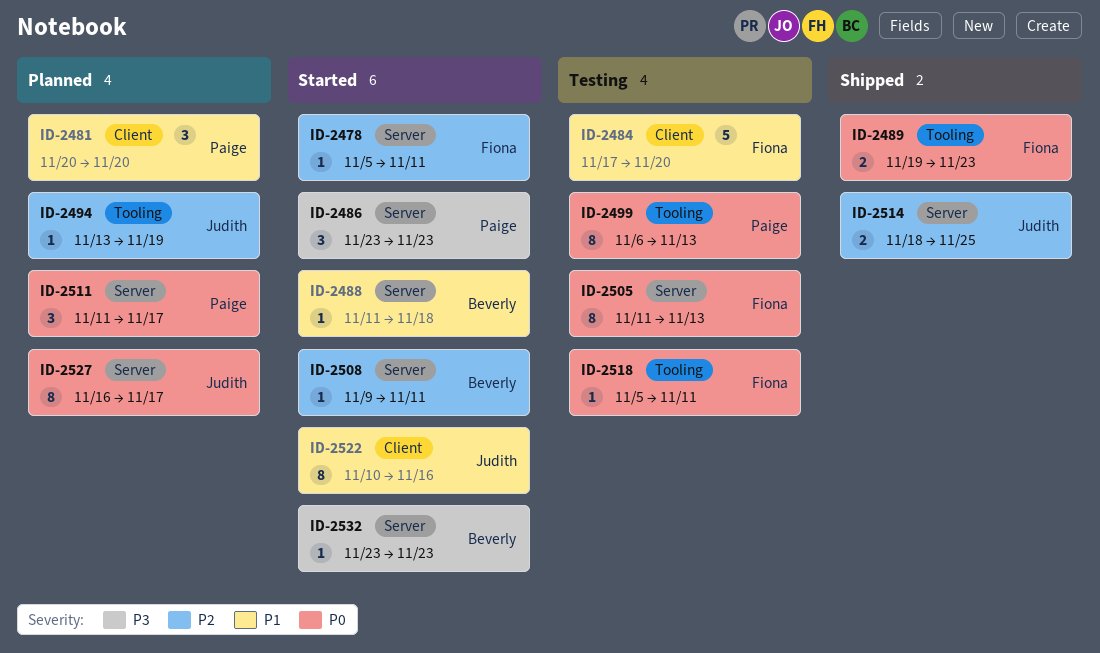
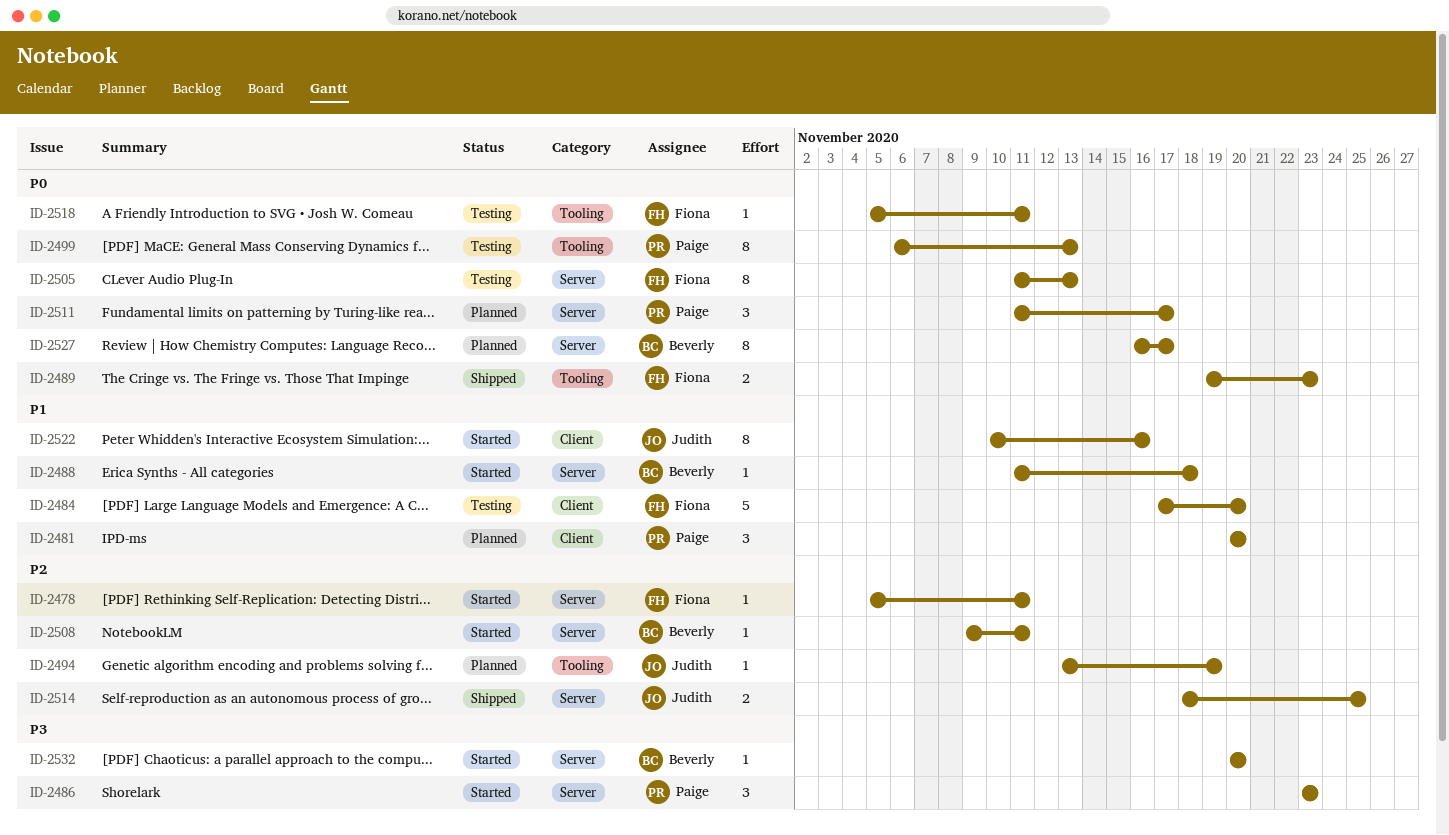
ID-2527, owner: Judith -> Beverly
ID-2532, start: Nov 23 -> Nov 20
ID-2532, due: Nov 23 -> Nov 20

